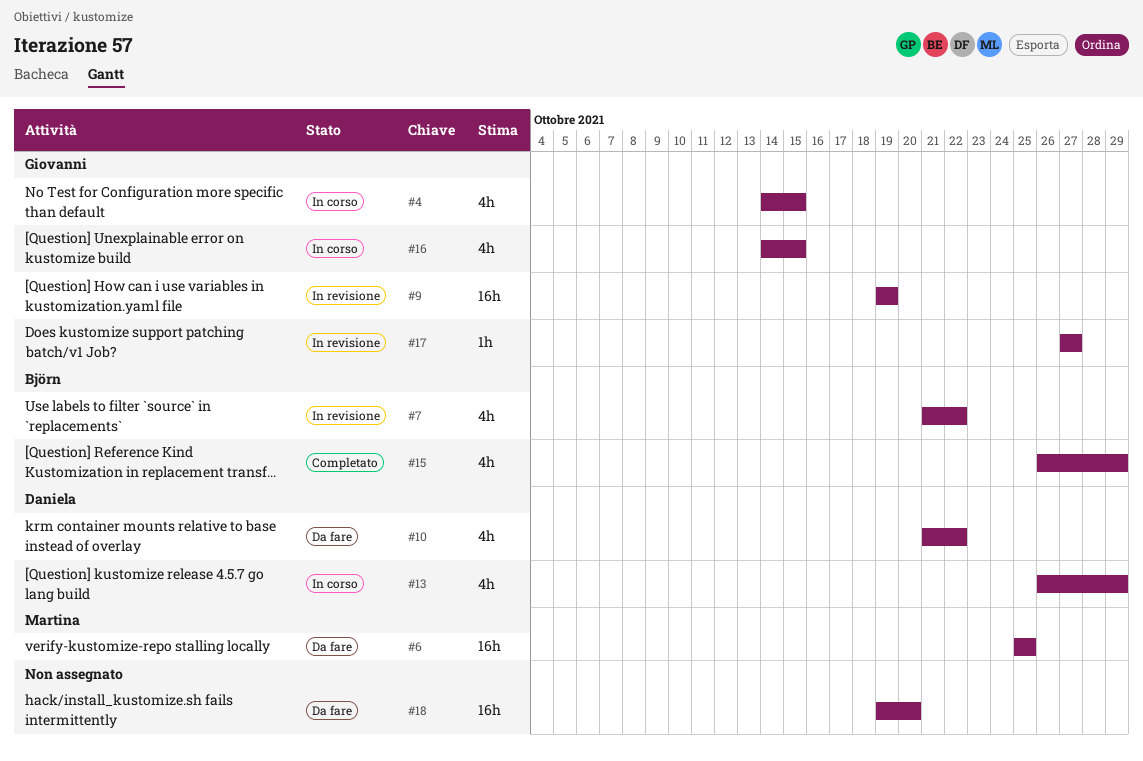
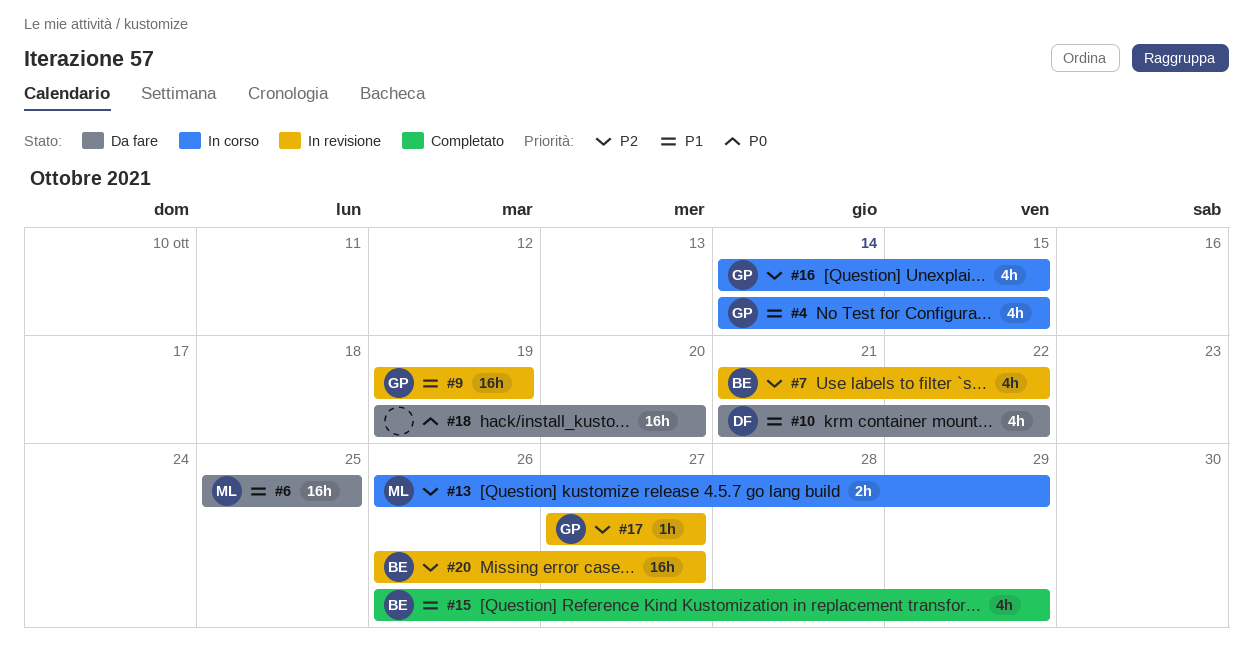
#13, owner: Daniela -> Martina
#13, estimate: 4h -> 2h
#20: none -> present

